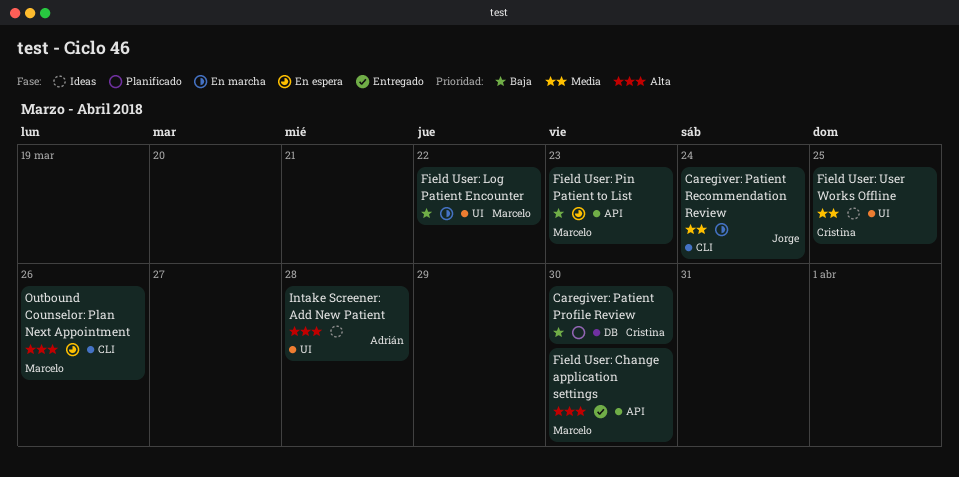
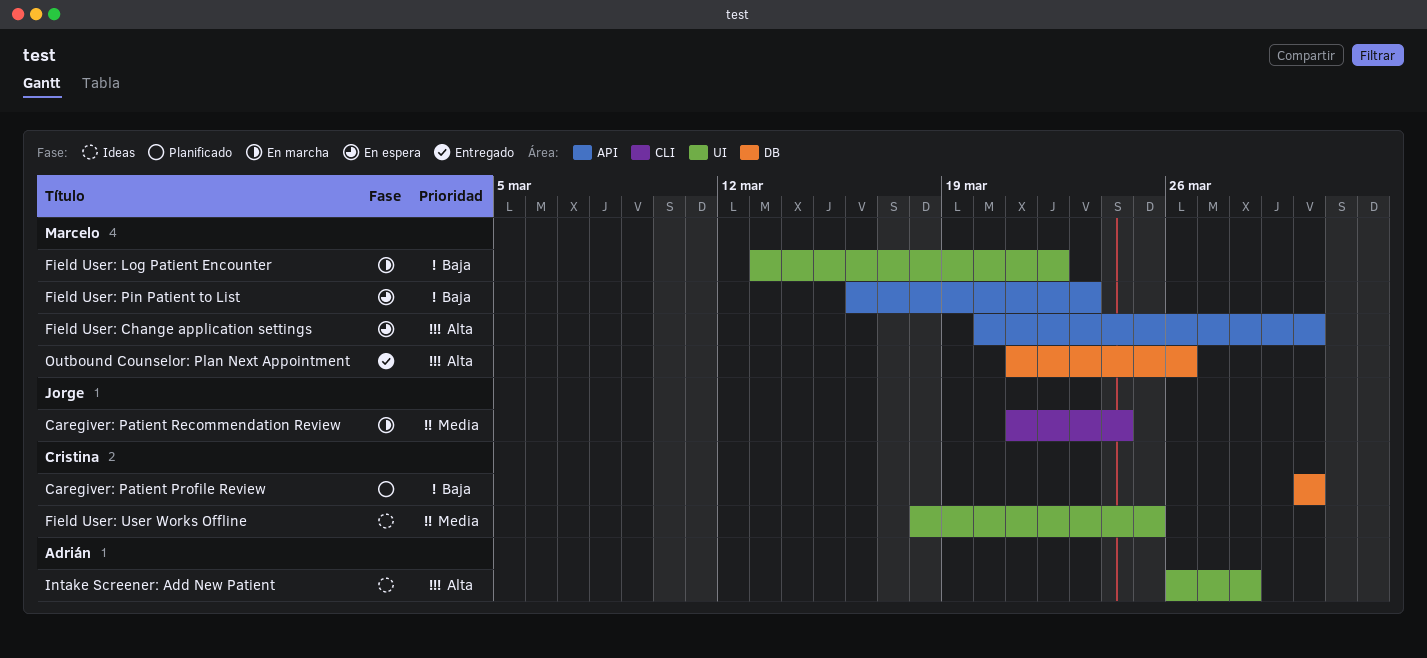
Field User: Change application settings, status: Entregado -> En espera
Outbound Counselor: Plan Next Appointment, status: En espera -> Entregado
Outbound Counselor: Plan Next Appointment, label: CLI -> DB

